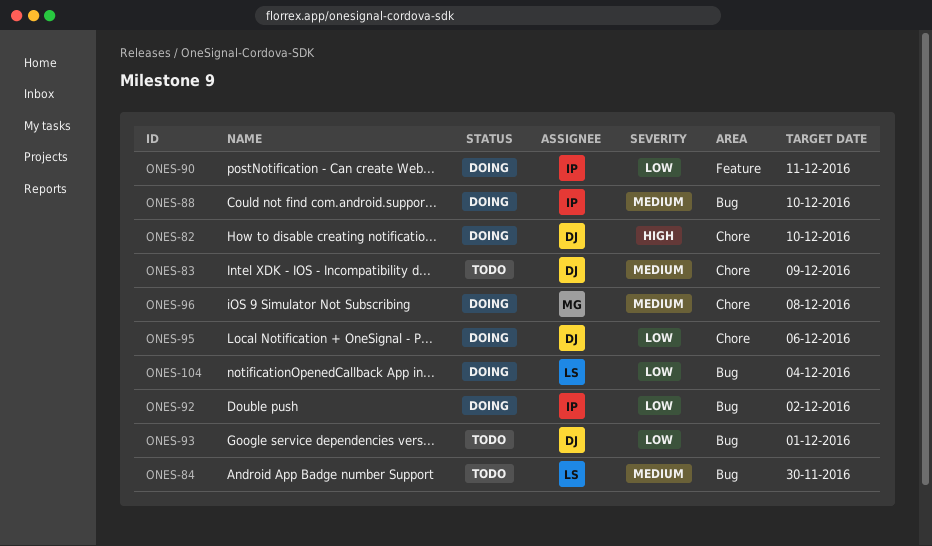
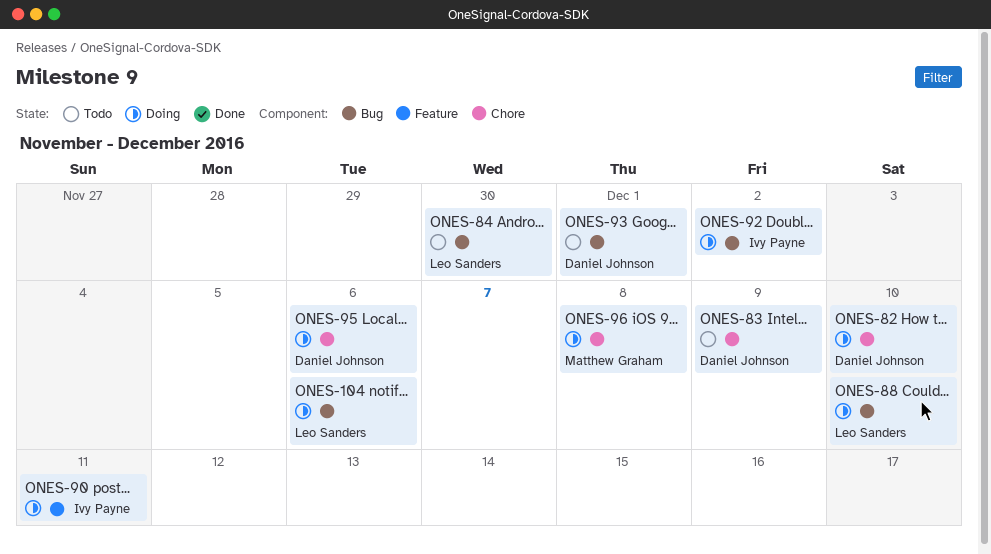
ONES-88, owner: Ivy Payne -> Leo Sanders
ONES-104, due: Dec 4 -> Dec 6

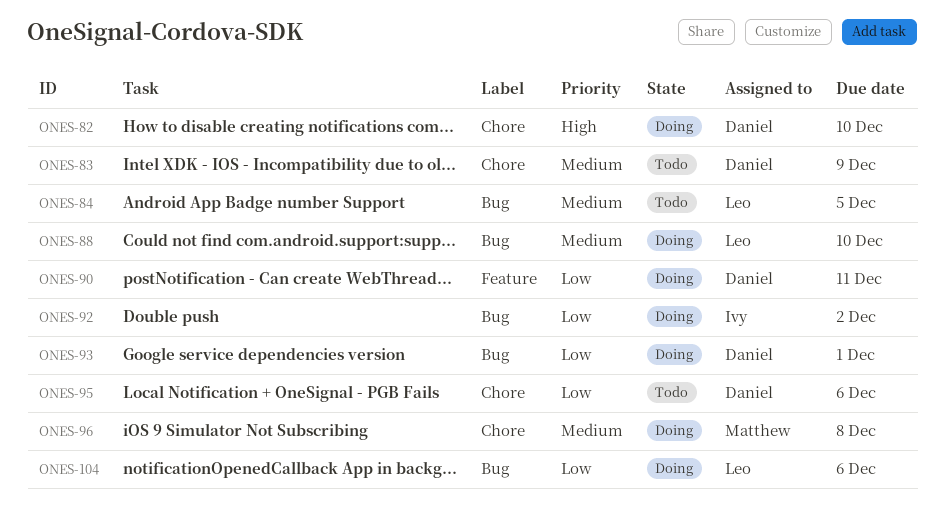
ONES-84, due: Nov 30 -> Dec 5
ONES-90, owner: Ivy Payne -> Daniel Johnson
ONES-93, status: Todo -> Doing
ONES-95, status: Doing -> Todo

